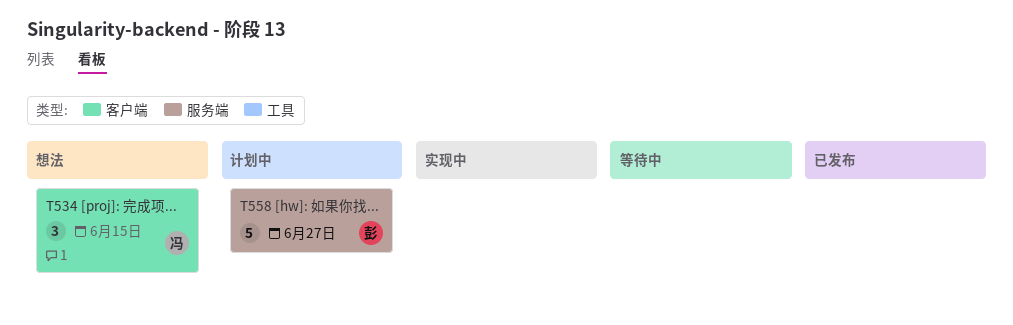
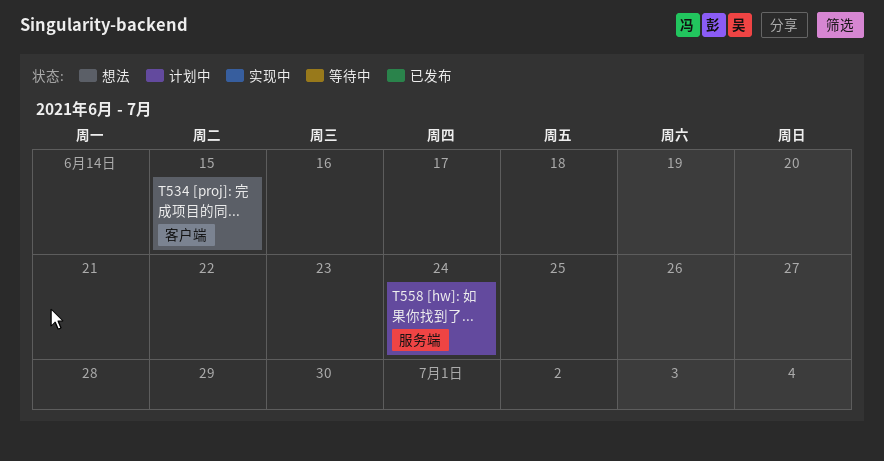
T558, due: Jun 27 -> Jun 24

